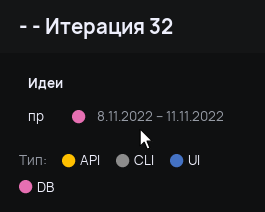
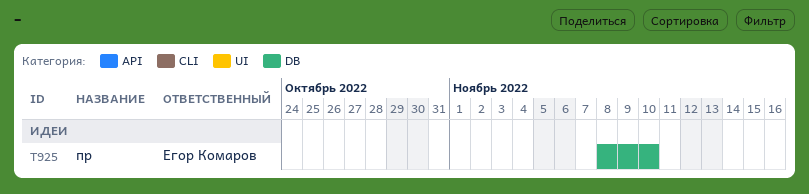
пр, due: Nov 11 -> Nov 10

